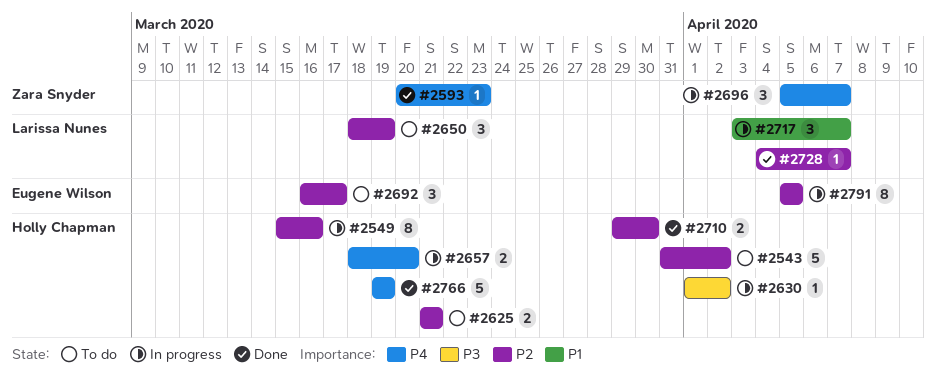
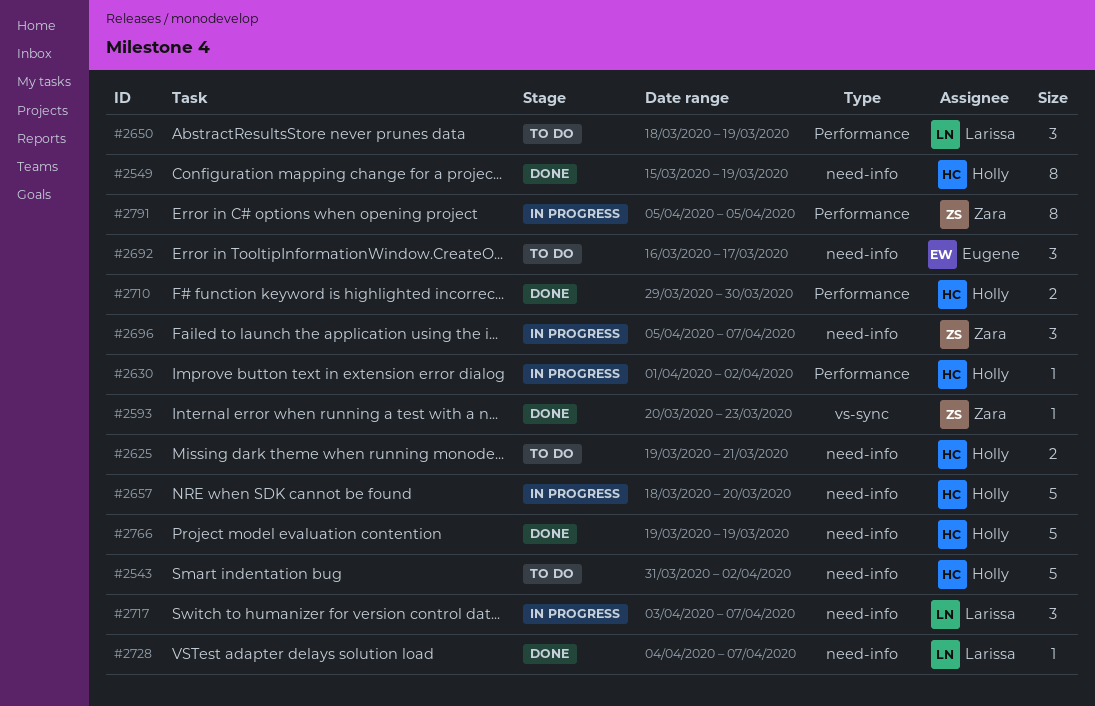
#2549, status: In progress -> Done
#2549, due: Mar 16 -> Mar 19
#2625, start: Mar 21 -> Mar 19
#2657, estimate: 2 -> 5
#2791, owner: Eugene Wilson -> Zara Snyder

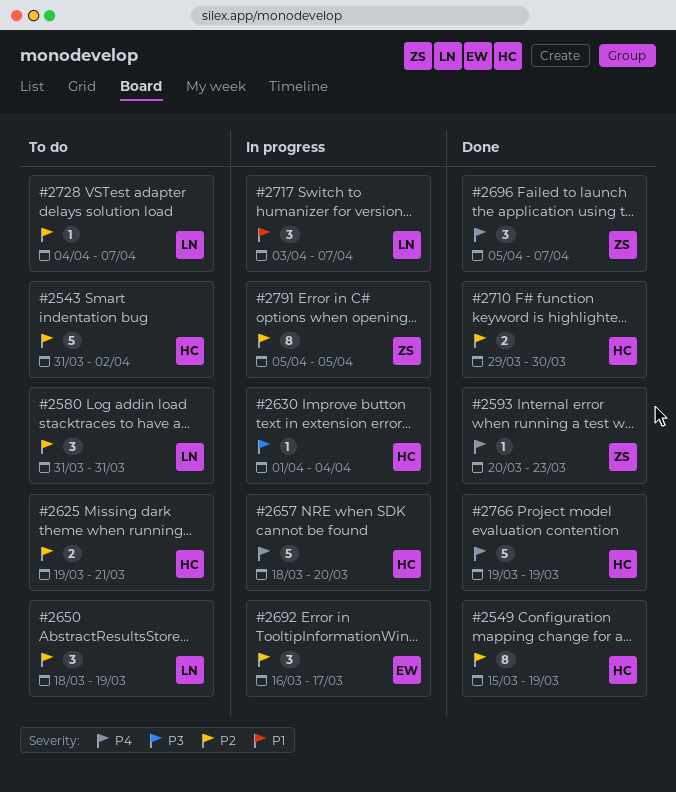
#2580: none -> present
#2630, due: Apr 2 -> Apr 4
#2692, status: To do -> In progress
#2696, status: In progress -> Done
#2728, status: Done -> To do

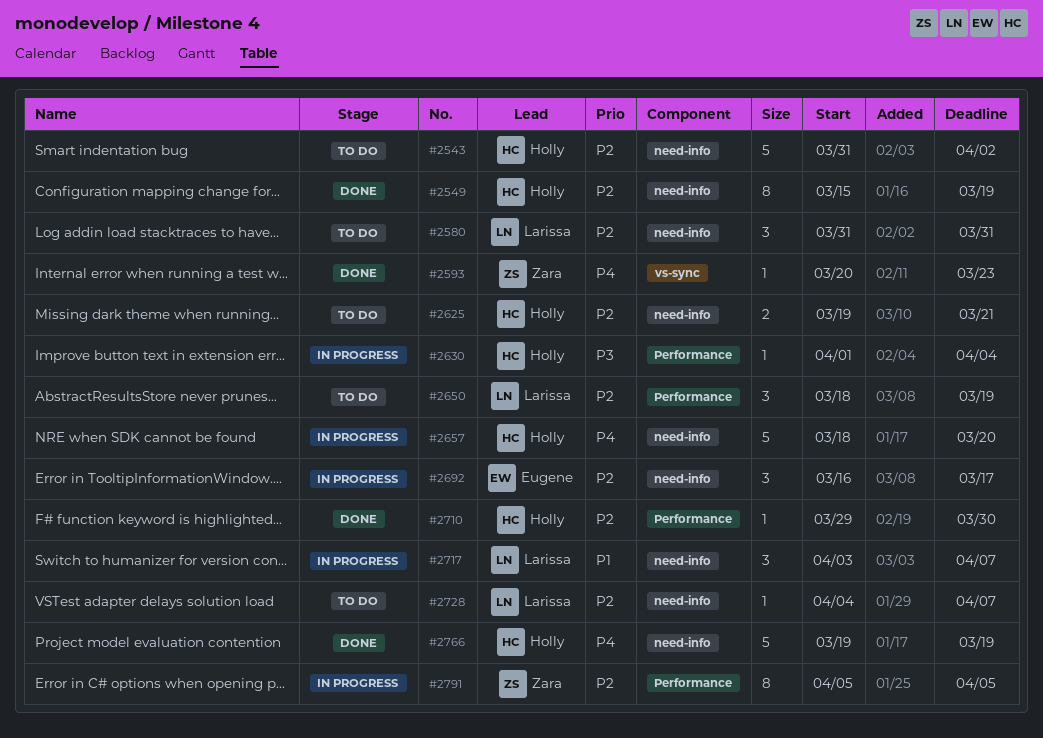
#2696: present -> none
#2710, estimate: 2 -> 1

